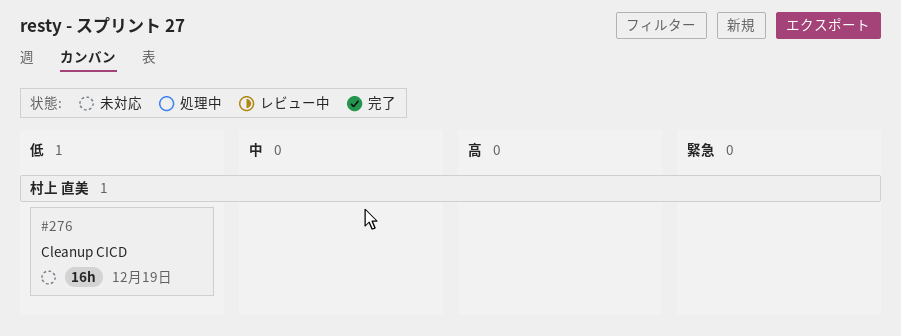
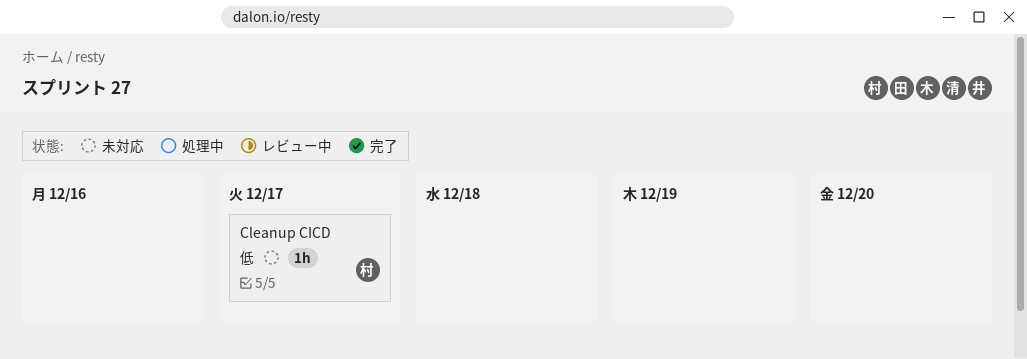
Cleanup CICD, estimate: 16h -> 1h
Cleanup CICD, due: Dec 19 -> Dec 17

